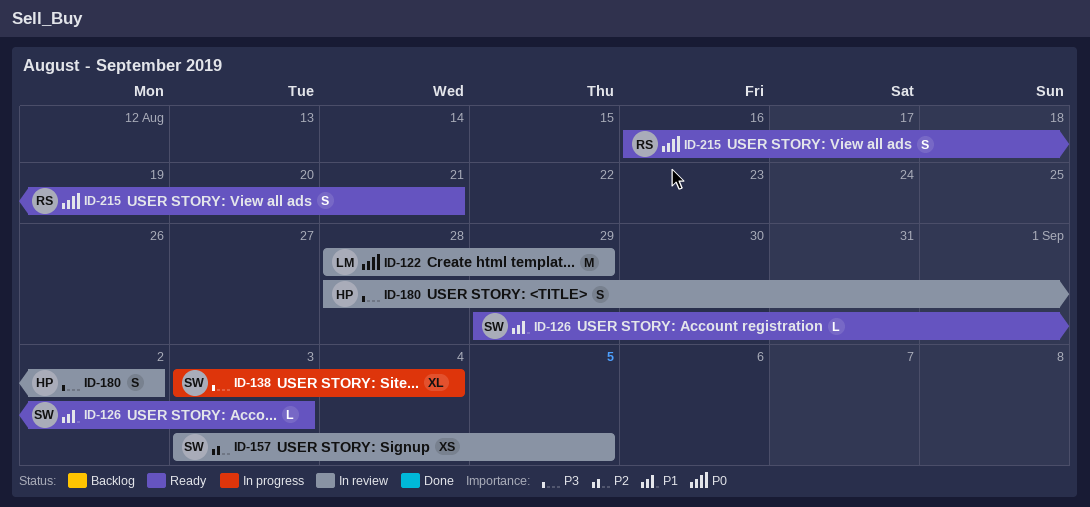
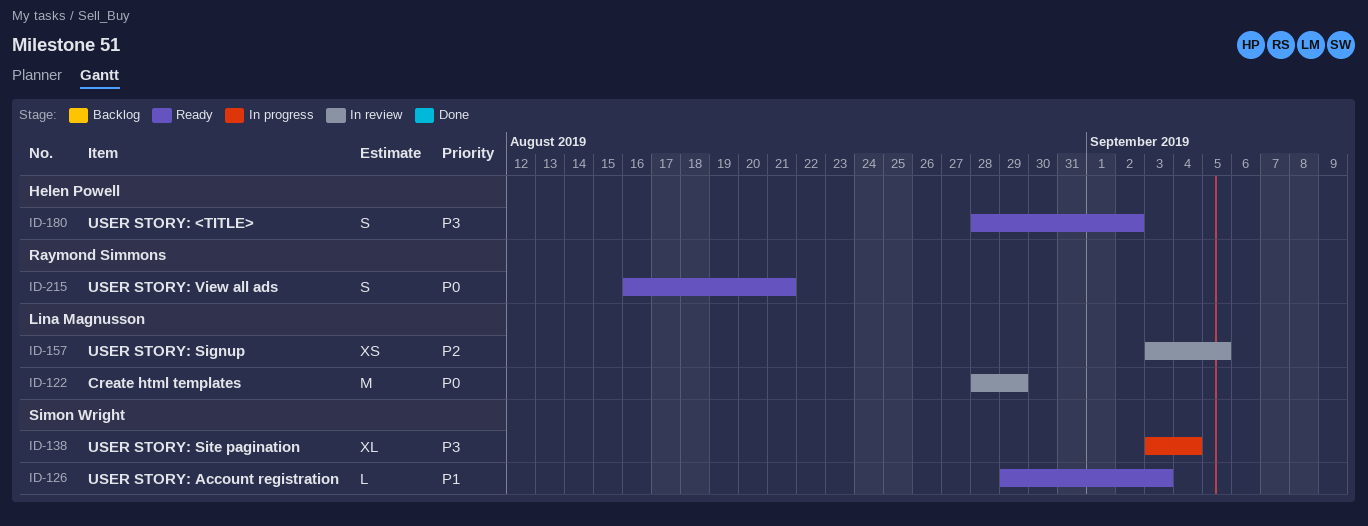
ID-157, owner: Simon Wright -> Lina Magnusson
ID-180, status: In review -> Ready

